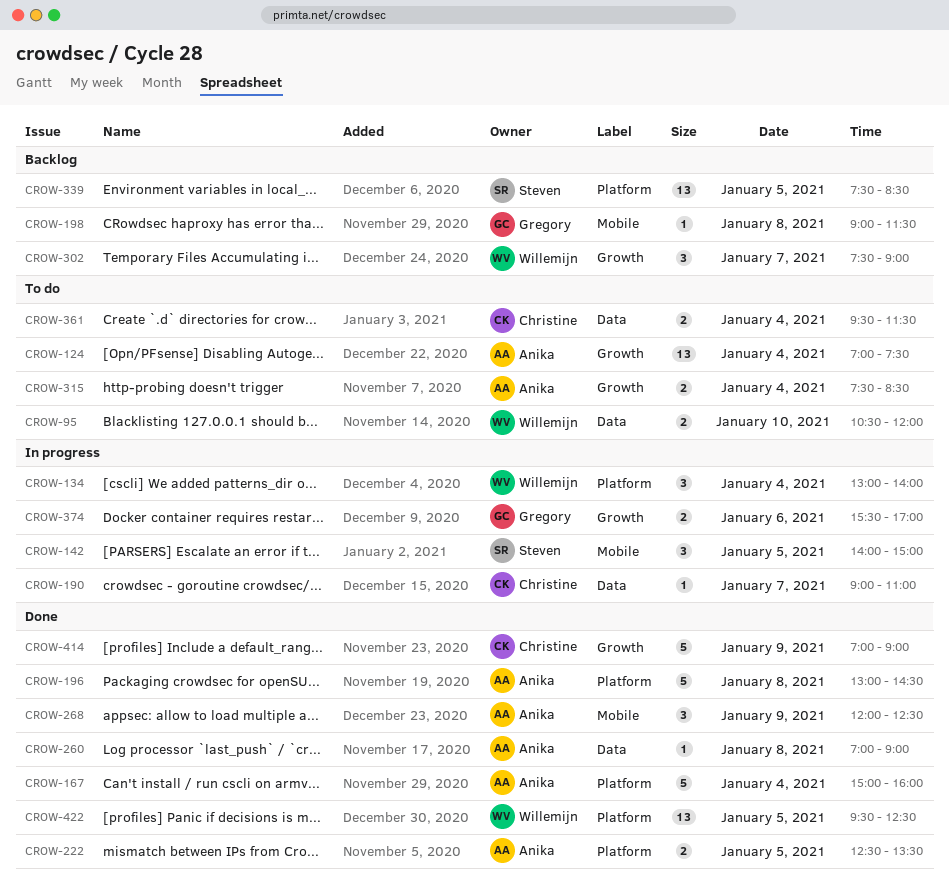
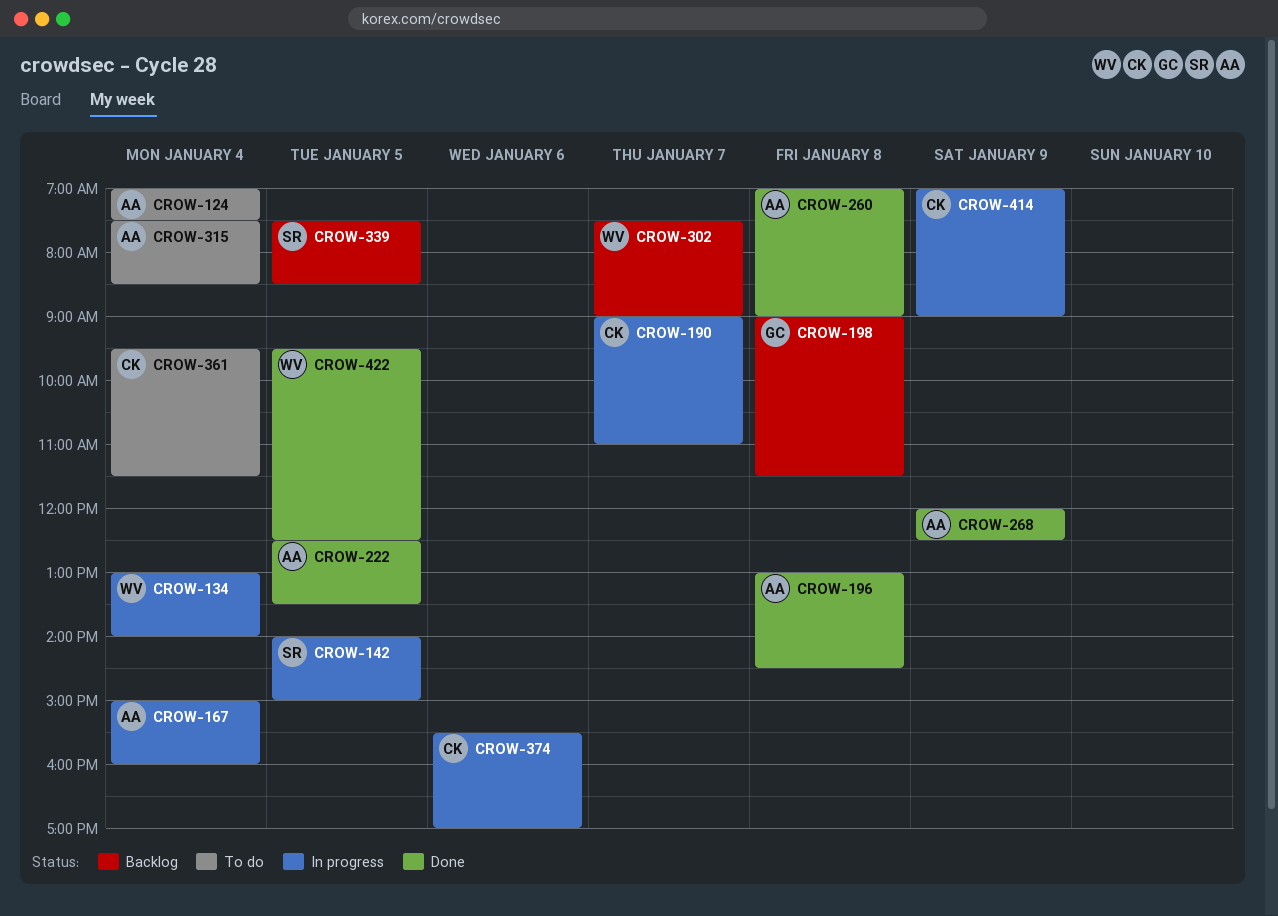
CROW-95: present -> none
CROW-167, status: Done -> In progress
CROW-374, owner: Gregory -> Christine
CROW-414, status: Done -> In progress

